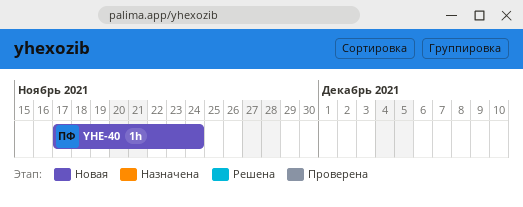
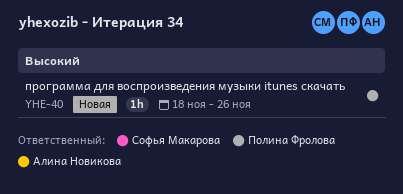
YHE-40, start: Nov 17 -> Nov 18
YHE-40, due: Nov 24 -> Nov 26

